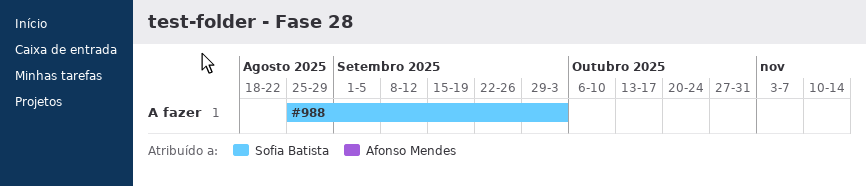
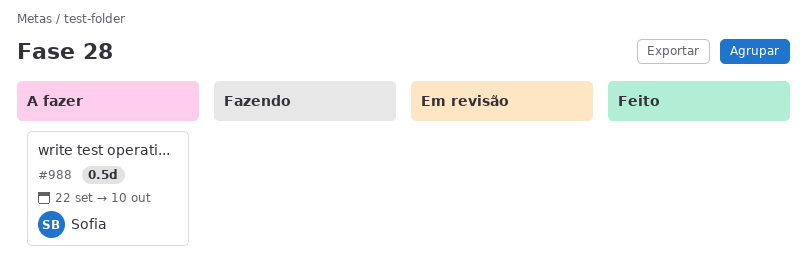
#988, start: Aug 25 -> Sep 22
#988, due: Oct 3 -> Oct 10

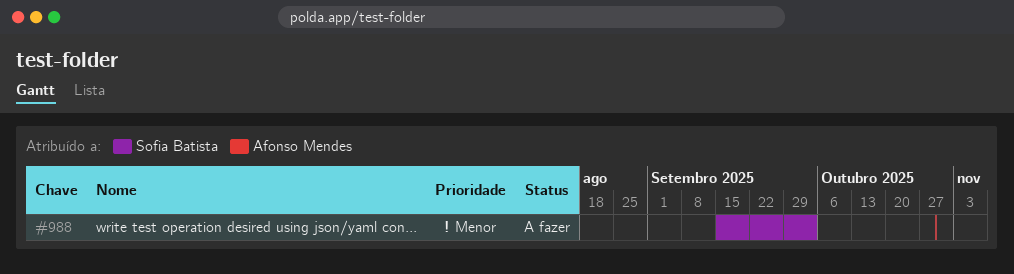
#988, start: Sep 22 -> Sep 15
#988, due: Oct 10 -> Oct 3

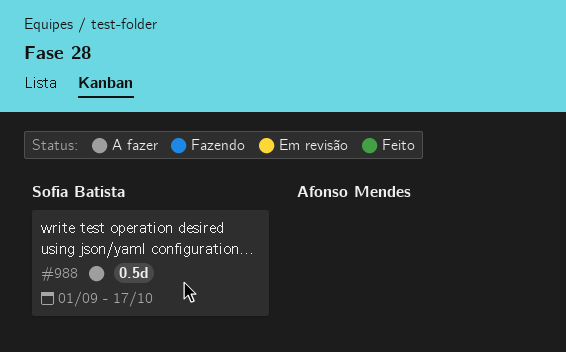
#988, start: Sep 15 -> Sep 1
#988, due: Oct 3 -> Oct 17

